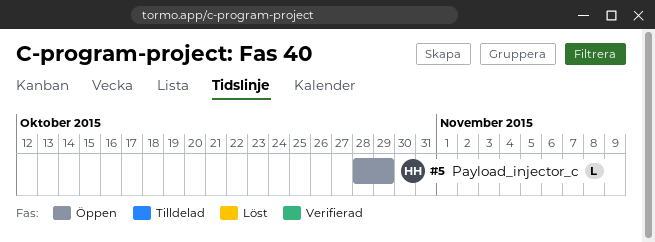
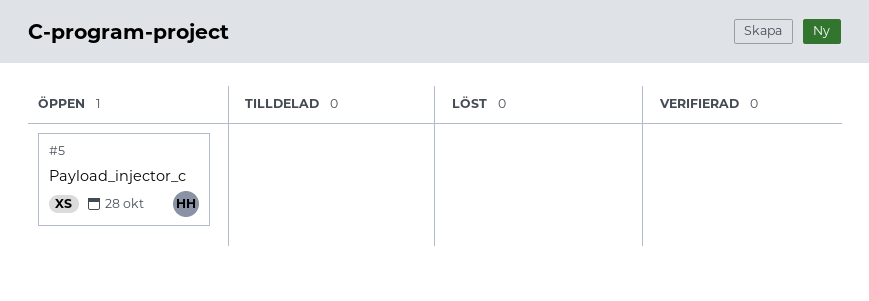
#5, estimate: L -> XS
#5, due: Oct 29 -> Oct 28

